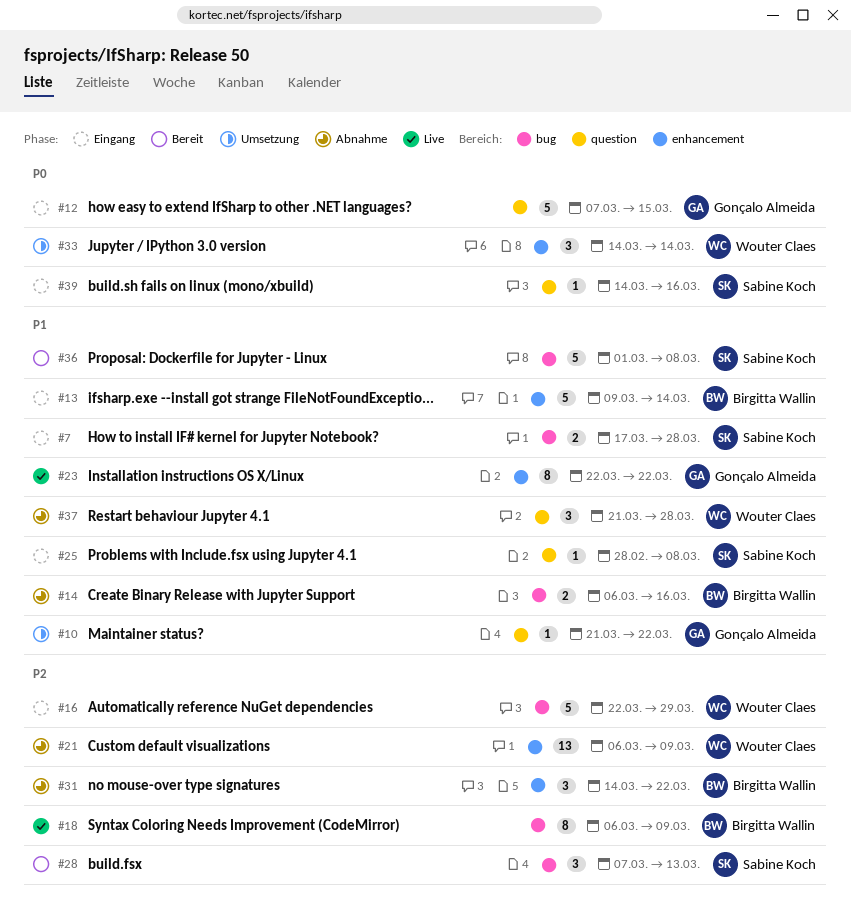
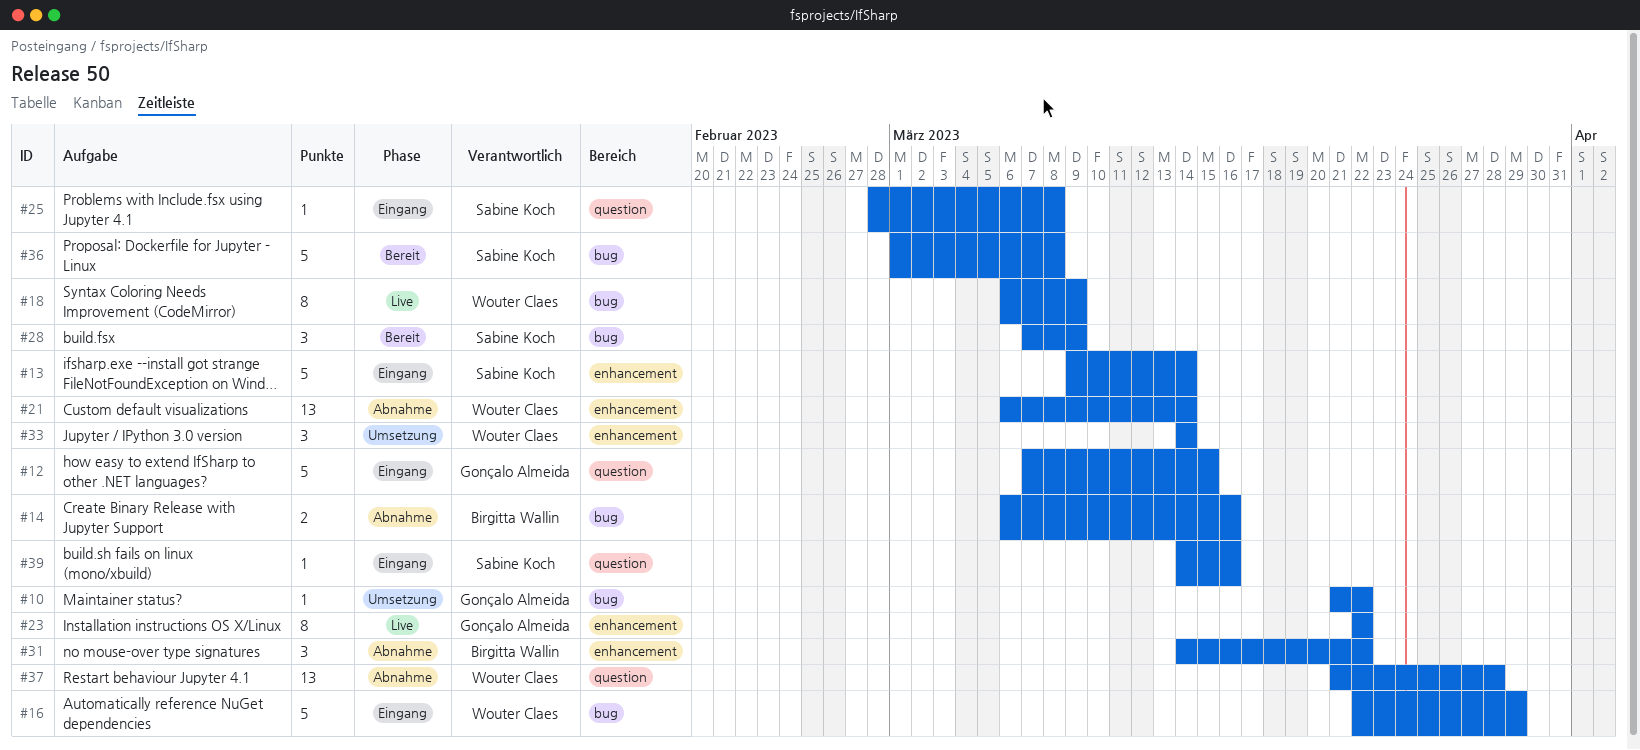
#7: present -> none
#10, label: question -> bug
#13, owner: Birgitta Wallin -> Sabine Koch
#18, owner: Birgitta Wallin -> Wouter Claes
#21, due: Mar 9 -> Mar 14
#28, due: Mar 13 -> Mar 9
#37, estimate: 3 -> 13

